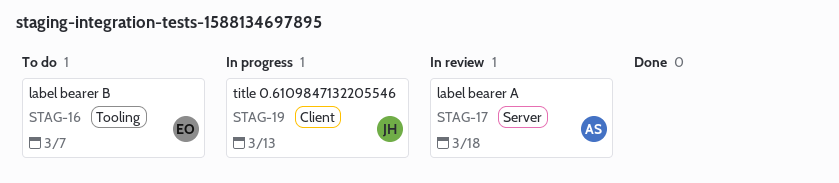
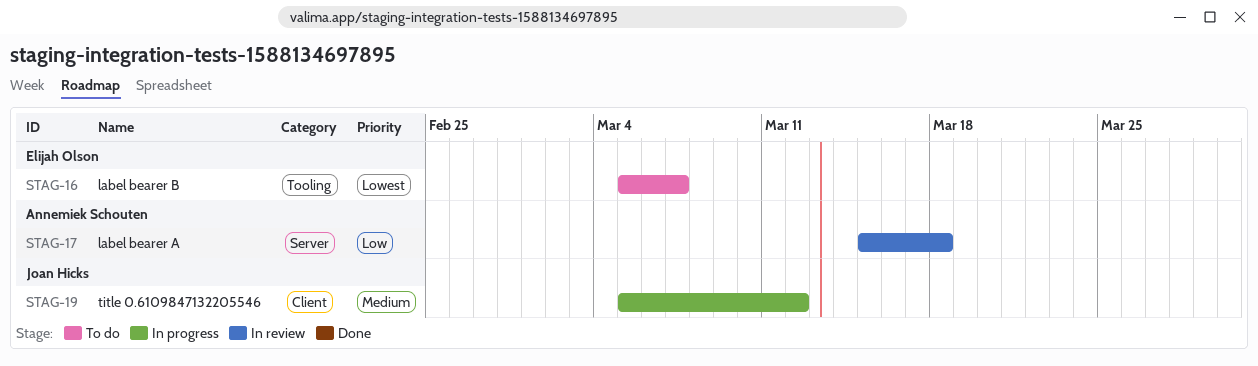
STAG-19, due: Mar 13 -> Mar 12

